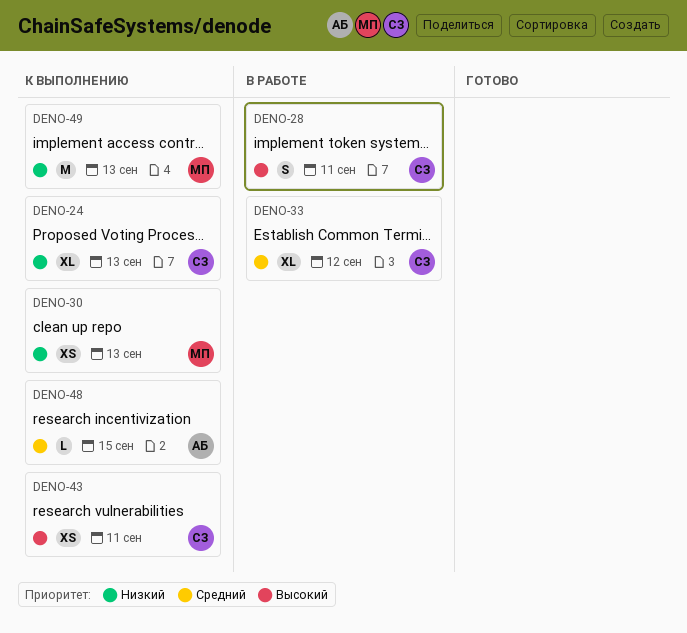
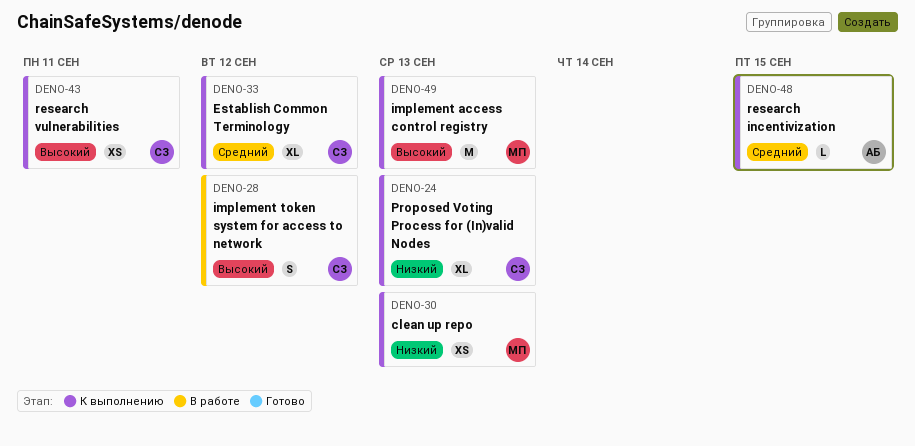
DENO-28, due: Sep 11 -> Sep 12
DENO-33, status: В работе -> К выполнению
DENO-49, priority: Низкий -> Высокий

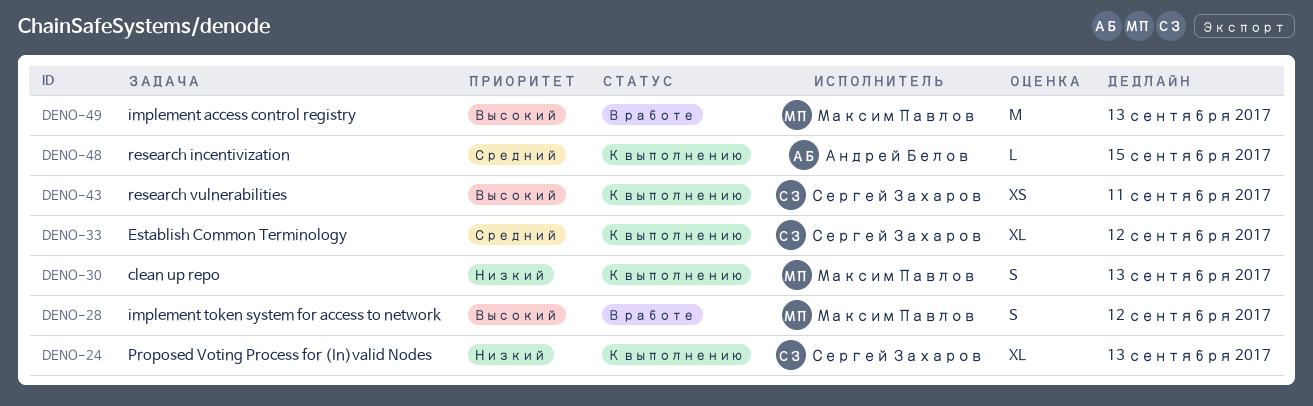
DENO-28, owner: Сергей Захаров -> Максим Павлов
DENO-30, estimate: XS -> S
DENO-49, status: К выполнению -> В работе

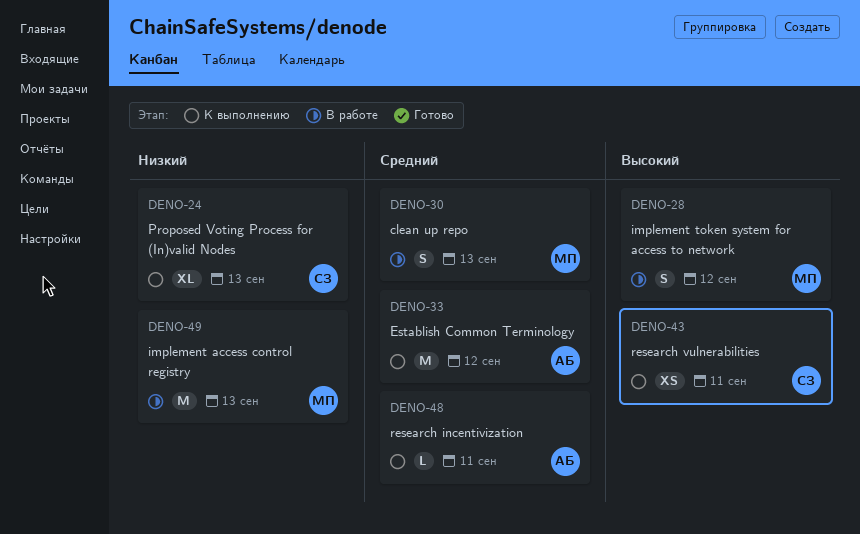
DENO-30, status: К выполнению -> В работе
DENO-30, priority: Низкий -> Средний
DENO-33, owner: Сергей Захаров -> Андрей Белов
DENO-33, estimate: XL -> M
DENO-48, due: Sep 15 -> Sep 11
DENO-49, priority: Высокий -> Низкий

